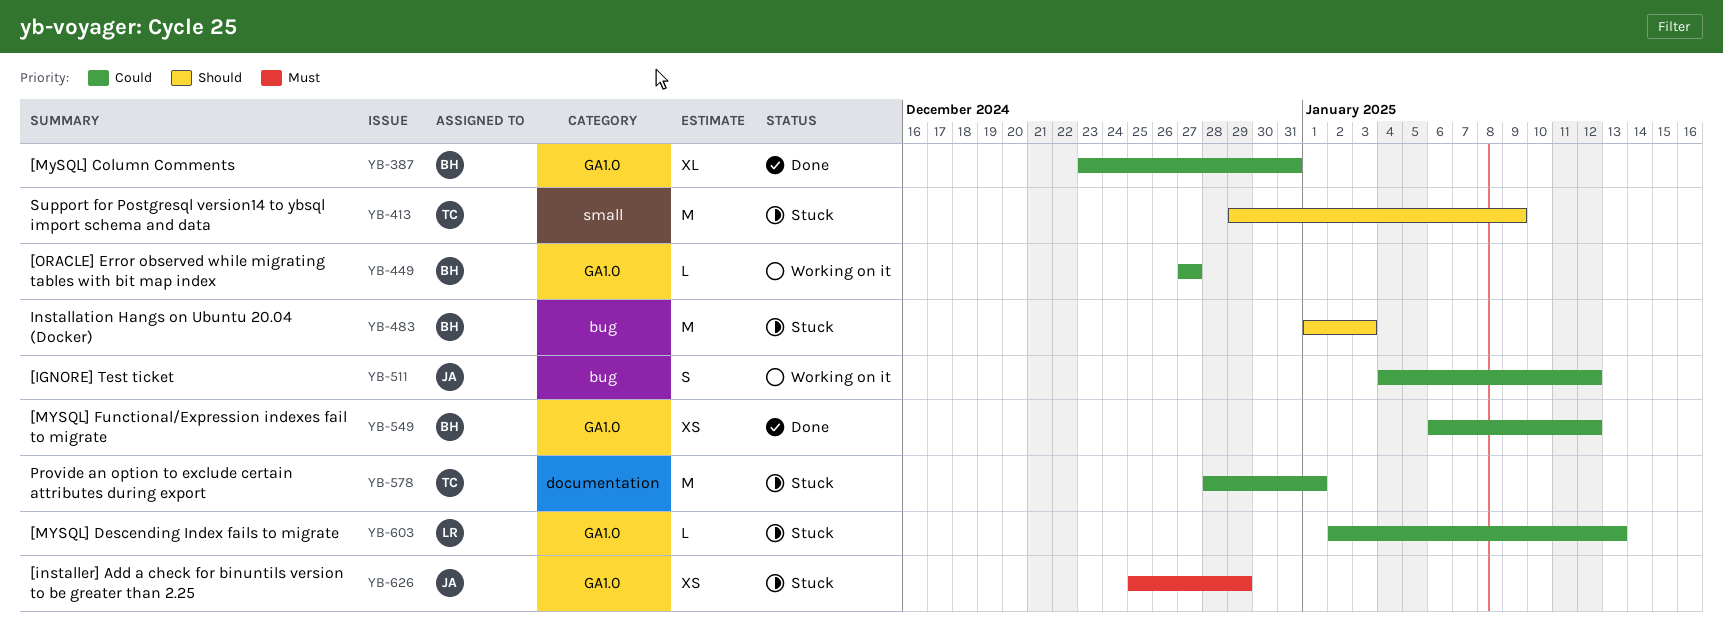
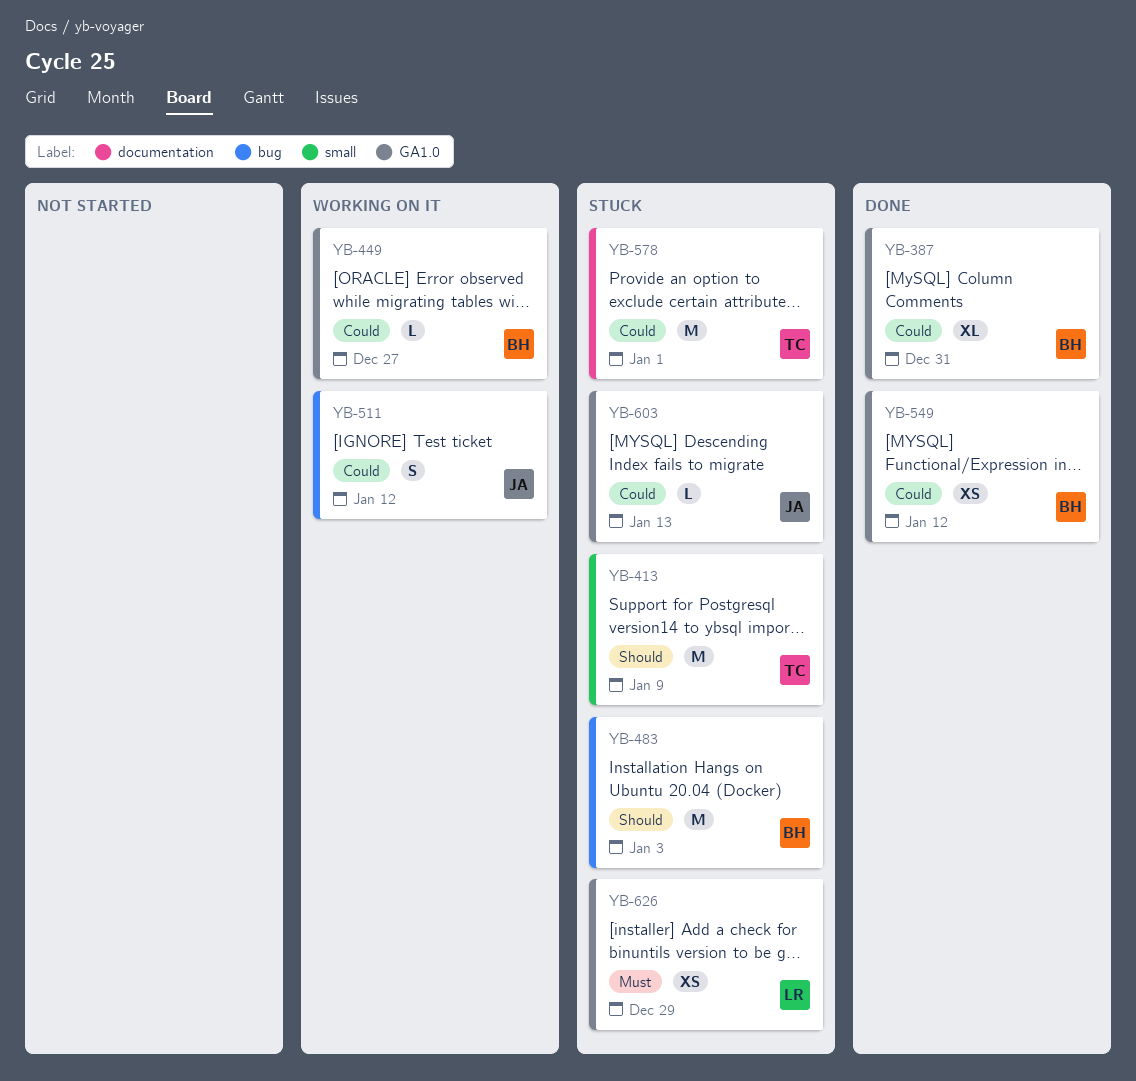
YB-603, owner: LR -> JA
YB-626, owner: JA -> LR

